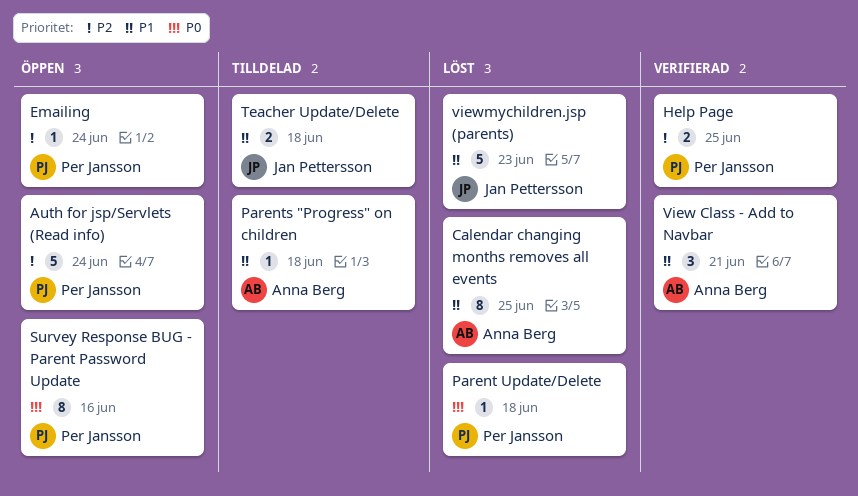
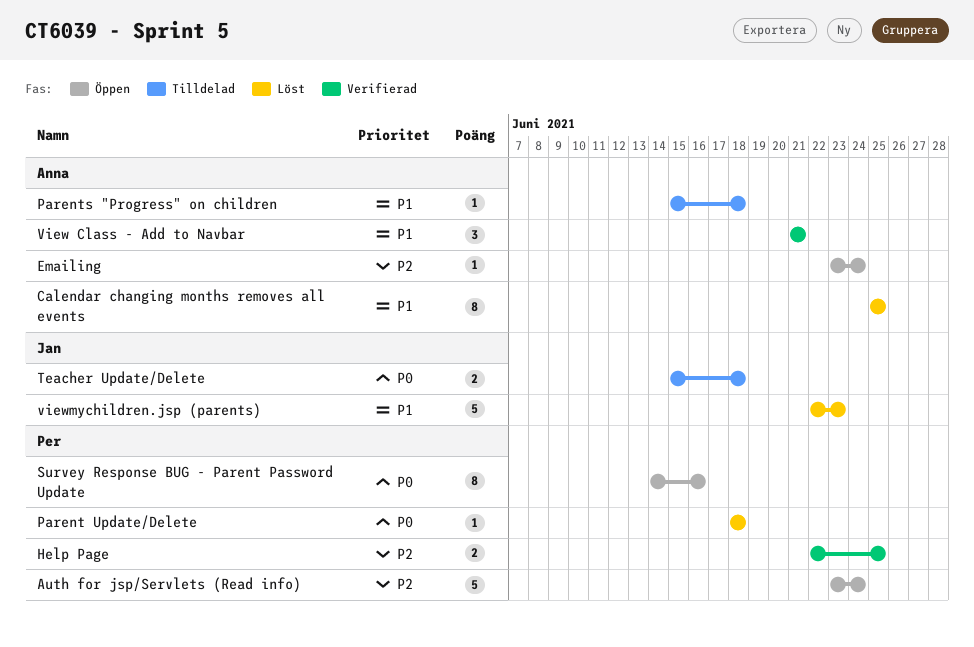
Emailing, owner: Per Jansson -> Anna Berg
Teacher Update/Delete, priority: P1 -> P0

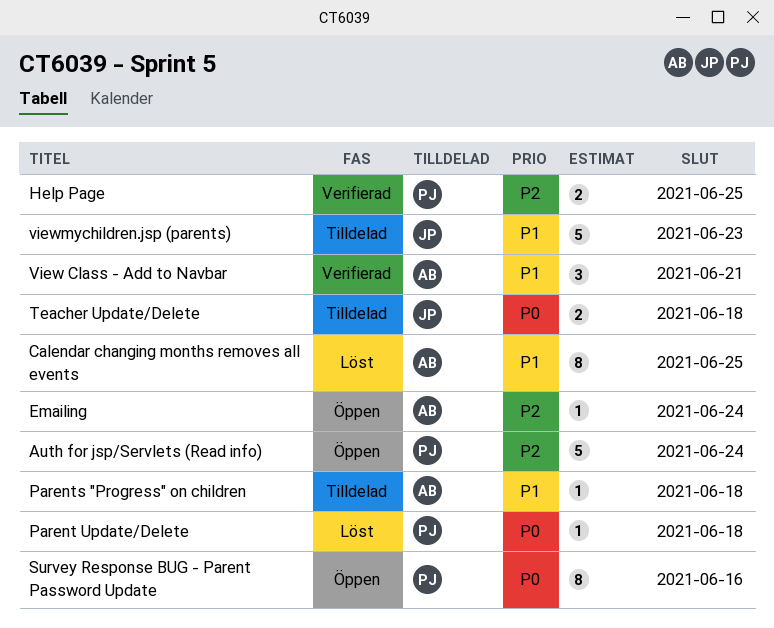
viewmychildren.jsp (parents), status: Löst -> Tilldelad

